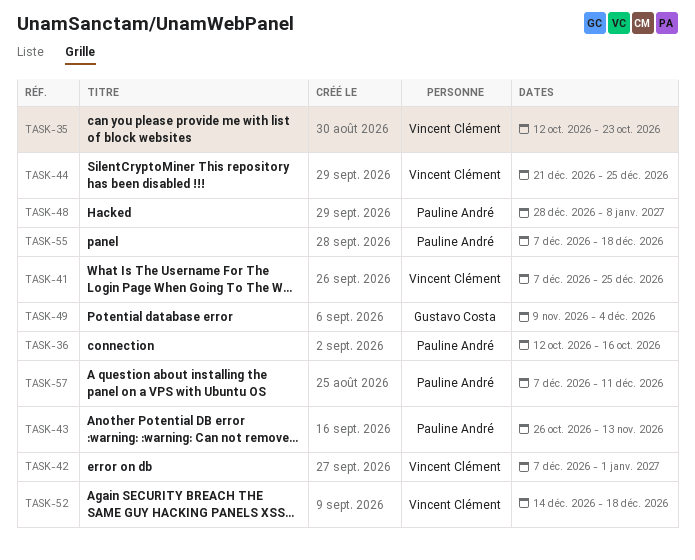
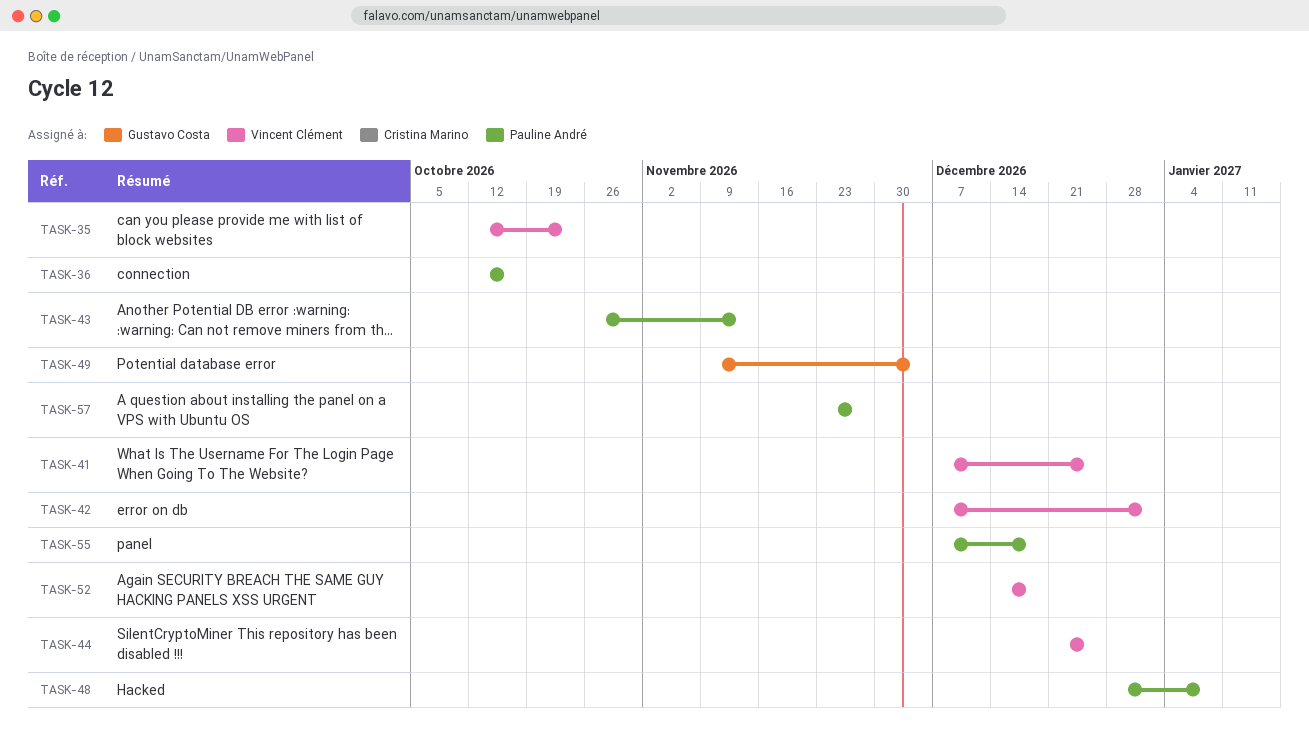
TASK-57, start: Dec 7 -> Nov 23
TASK-57, due: Dec 11 -> Nov 27

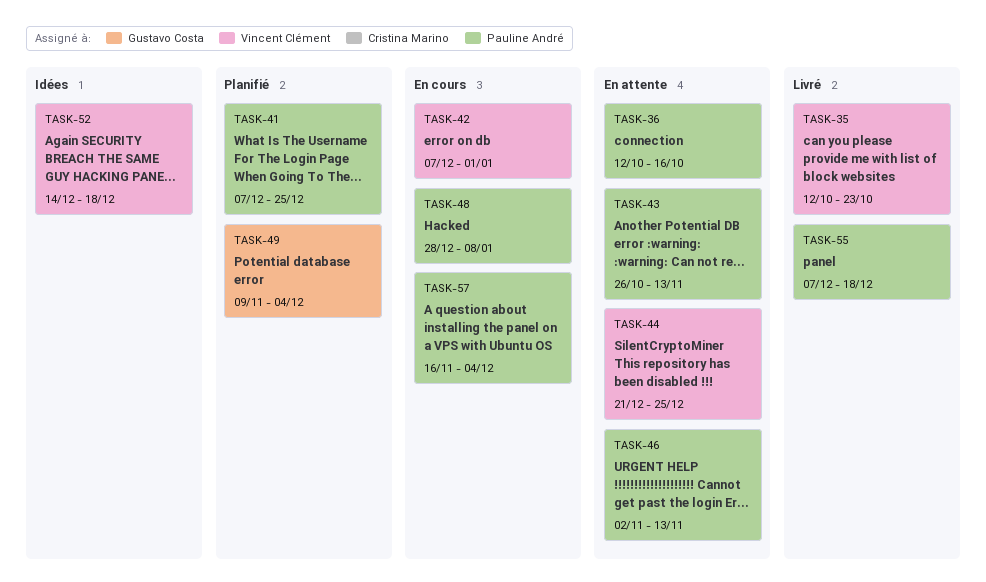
TASK-41, owner: Vincent Clément -> Pauline André
TASK-46: none -> present
TASK-57, start: Nov 23 -> Nov 16
TASK-57, due: Nov 27 -> Dec 4

